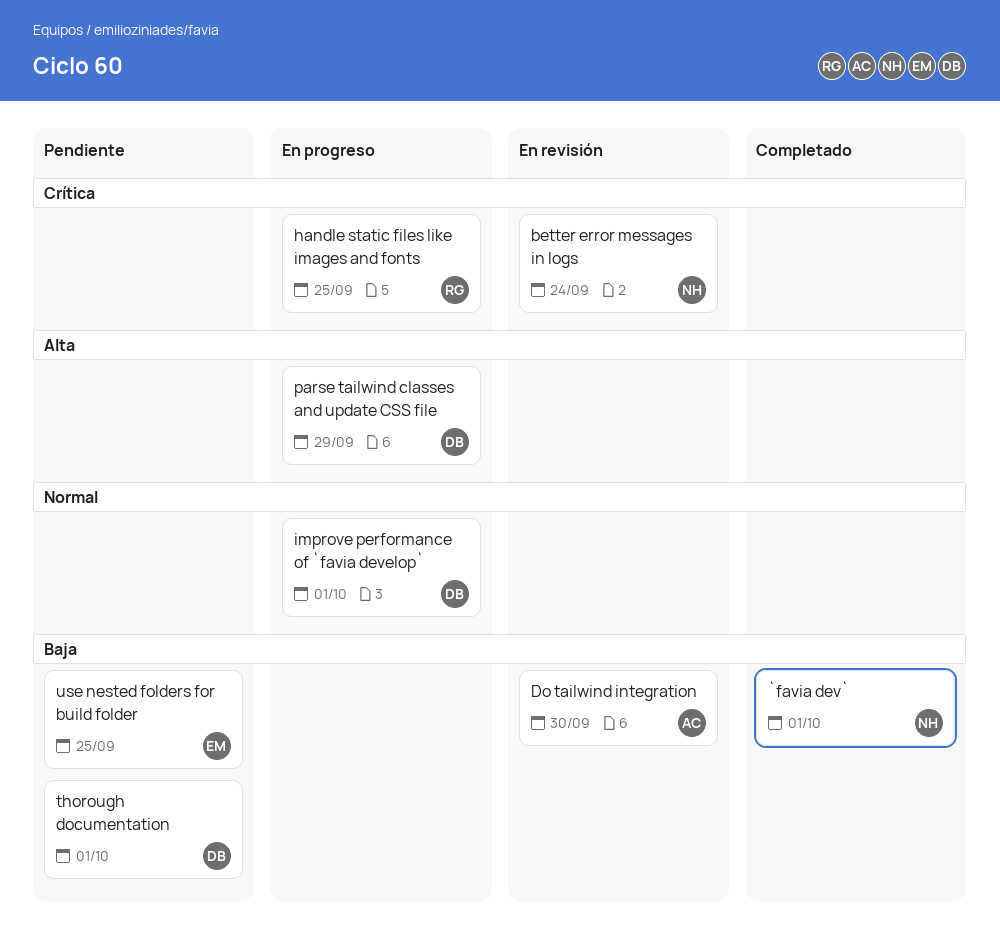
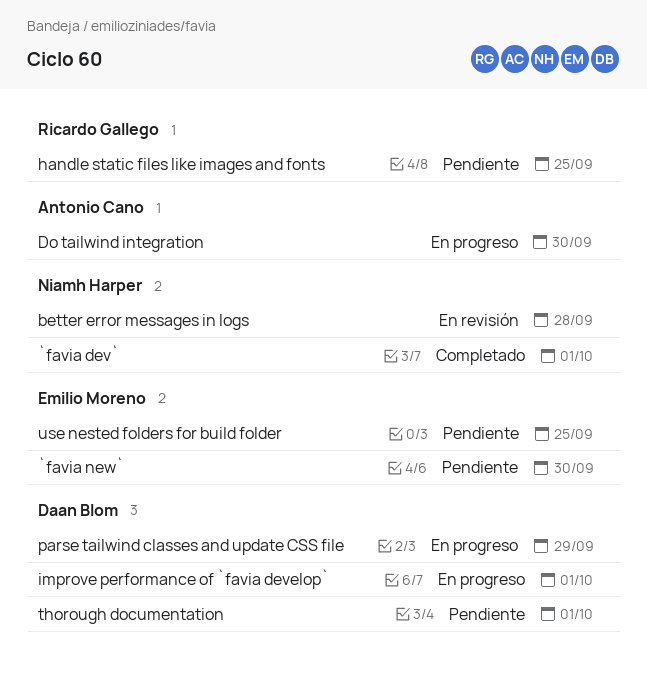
`favia new`: none -> present
better error messages in logs, due: Sep 24 -> Sep 28
Do tailwind integration, status: En revisión -> En progreso
handle static files like images and fonts, status: En progreso -> Pendiente

